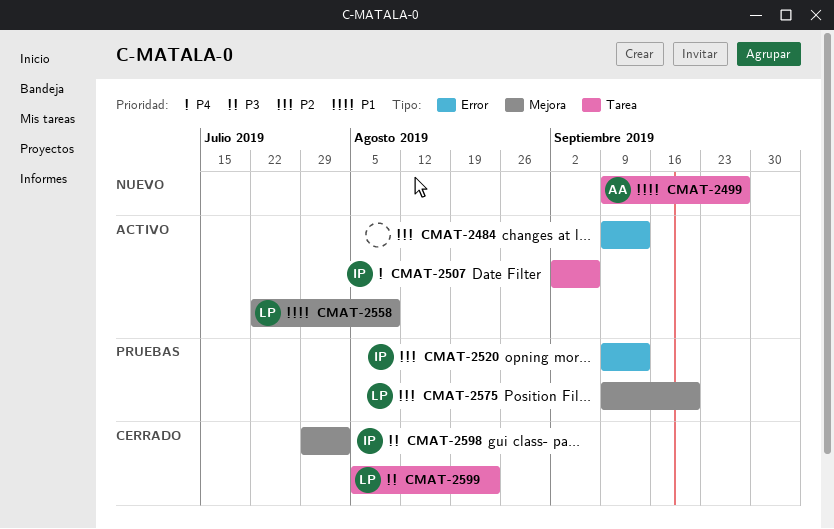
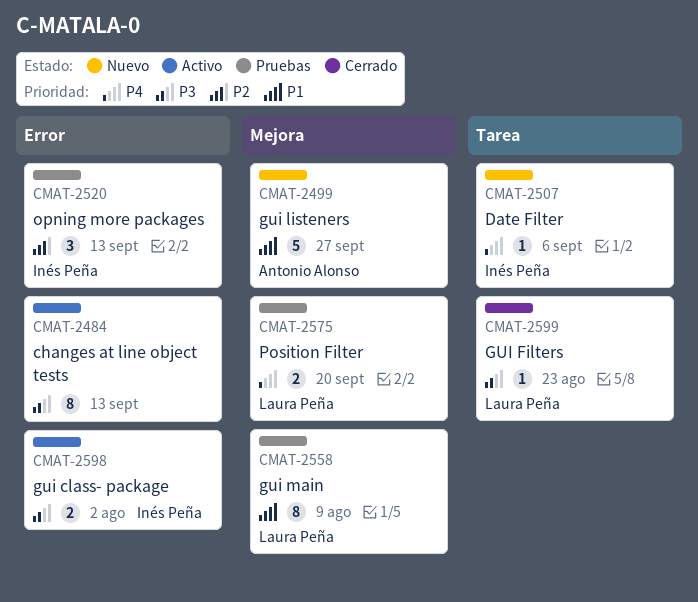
CMAT-2484, priority: P2 -> P3
CMAT-2499, label: Tarea -> Mejora
CMAT-2507, status: Activo -> Nuevo
CMAT-2558, status: Activo -> Pruebas
CMAT-2575, priority: P2 -> P4
CMAT-2598, status: Cerrado -> Activo
CMAT-2598, label: Mejora -> Error

